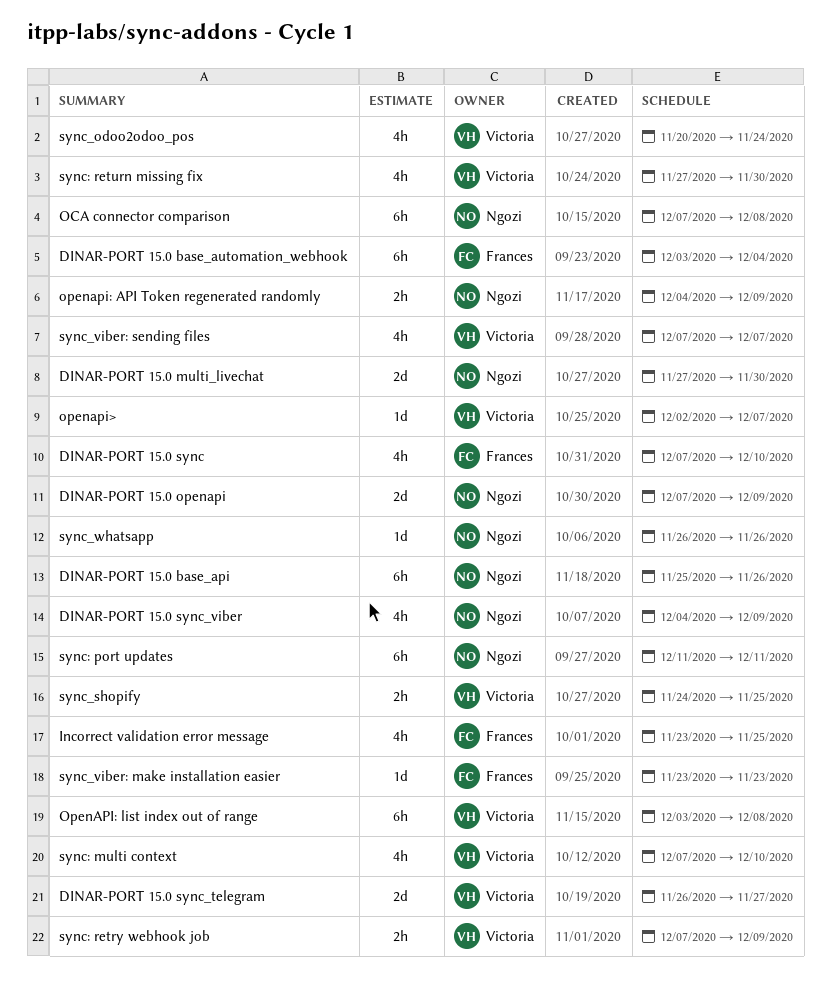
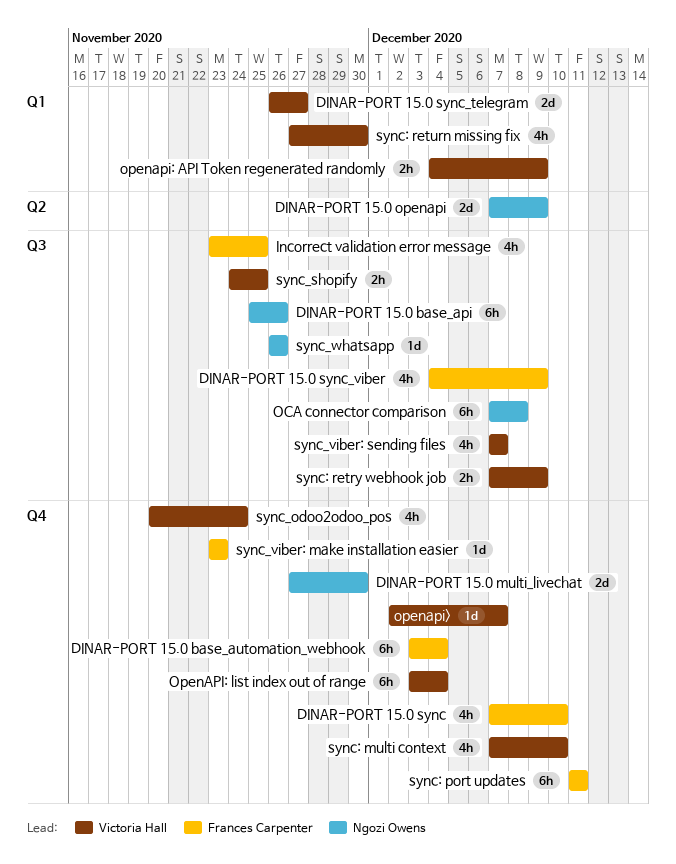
DINAR-PORT 15.0 sync_viber, owner: Ngozi Owens -> Frances Carpenter
openapi: API Token regenerated randomly, owner: Ngozi Owens -> Victoria Hall
OpenAPI: list index out of range, due: Dec 8 -> Dec 4
sync: port updates, owner: Ngozi Owens -> Frances Carpenter

